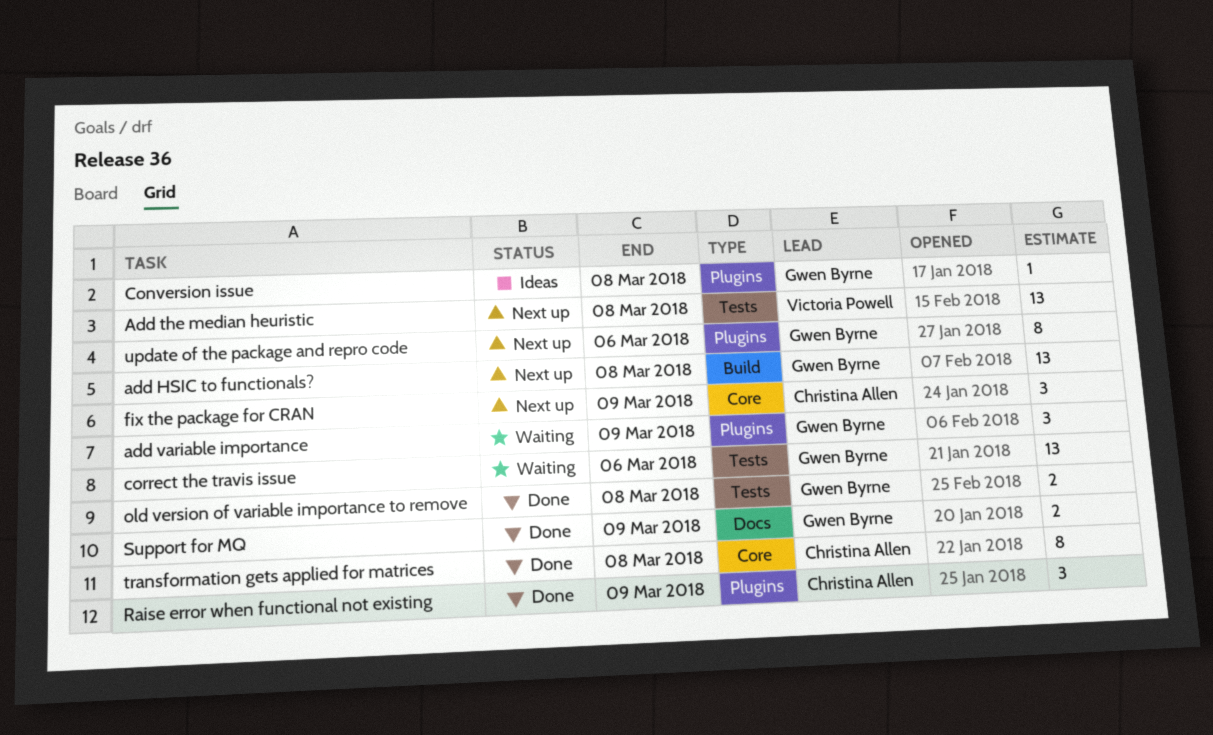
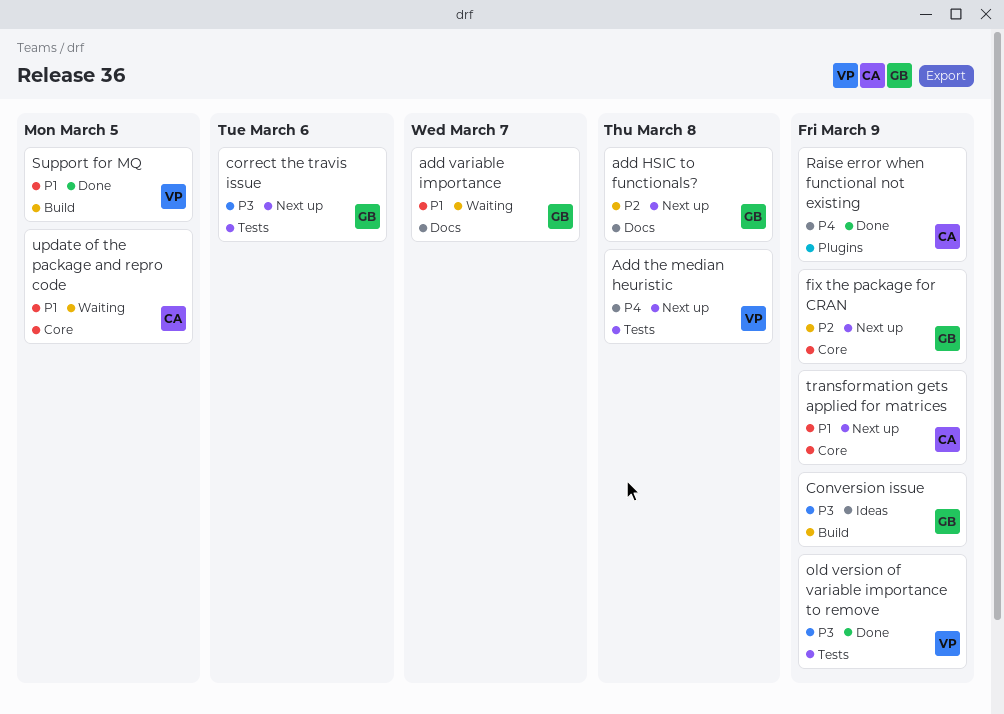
add HSIC to functionals?, label: Build -> Docs
add variable importance, label: Plugins -> Docs
add variable importance, due: Mar 9 -> Mar 7
Conversion issue, label: Plugins -> Build
Conversion issue, due: Mar 8 -> Mar 9
correct the travis issue, status: Waiting -> Next up
fix the package for CRAN, owner: Christina Allen -> Gwen Byrne
old version of variable importance to remove, owner: Gwen Byrne -> Victoria Powell
old version of variable importance to remove, due: Mar 8 -> Mar 9
Support for MQ, owner: Gwen Byrne -> Victoria Powell
Support for MQ, label: Docs -> Build
Support for MQ, due: Mar 9 -> Mar 5
transformation gets applied for matrices, status: Done -> Next up
transformation gets applied for matrices, due: Mar 8 -> Mar 9
update of the package and repro code, status: Next up -> Waiting
update of the package and repro code, owner: Gwen Byrne -> Christina Allen
update of the package and repro code, label: Plugins -> Core
update of the package and repro code, due: Mar 6 -> Mar 5

